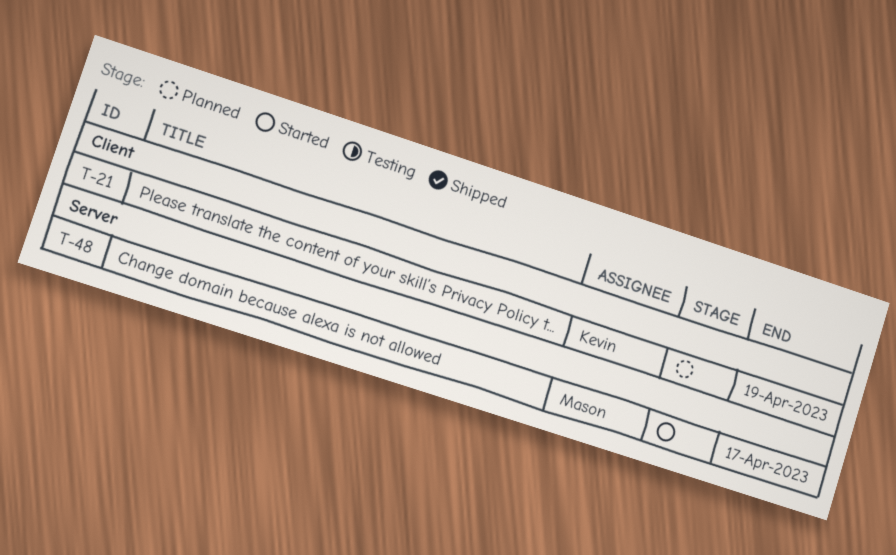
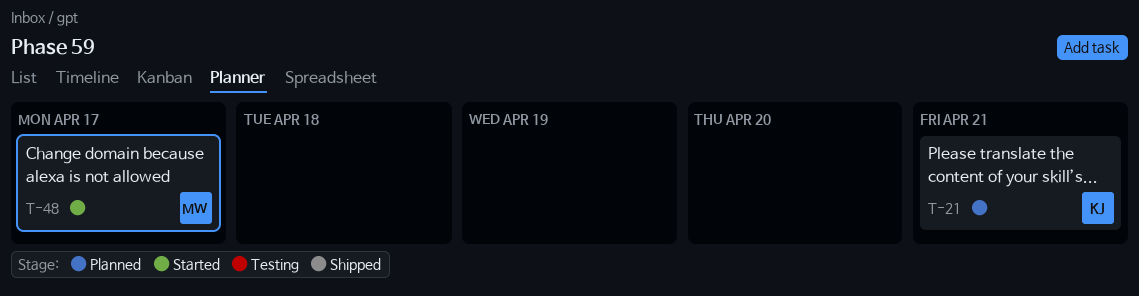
T-21, due: Apr 19 -> Apr 21

